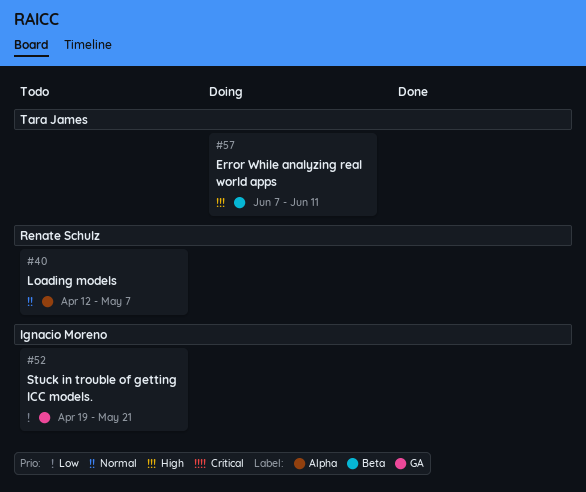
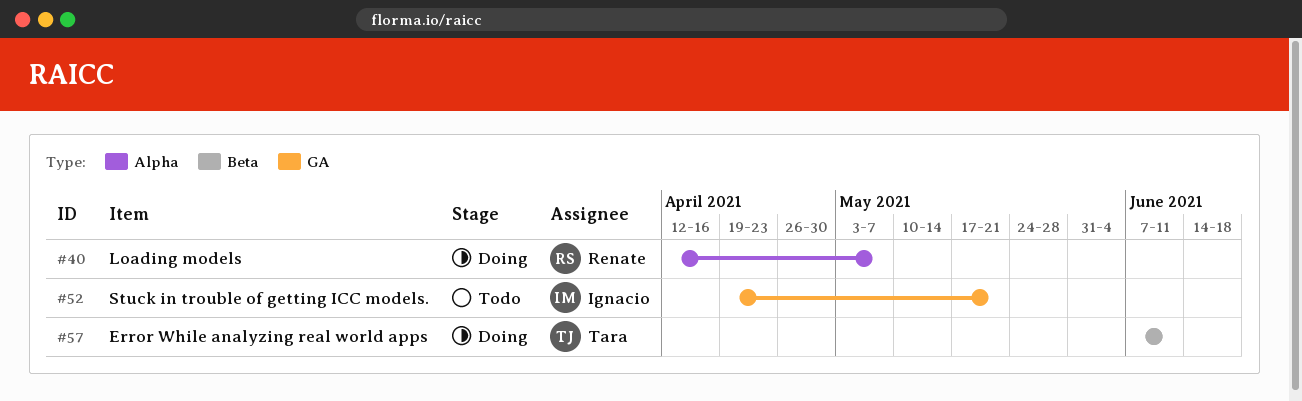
#40, status: Todo -> Doing

